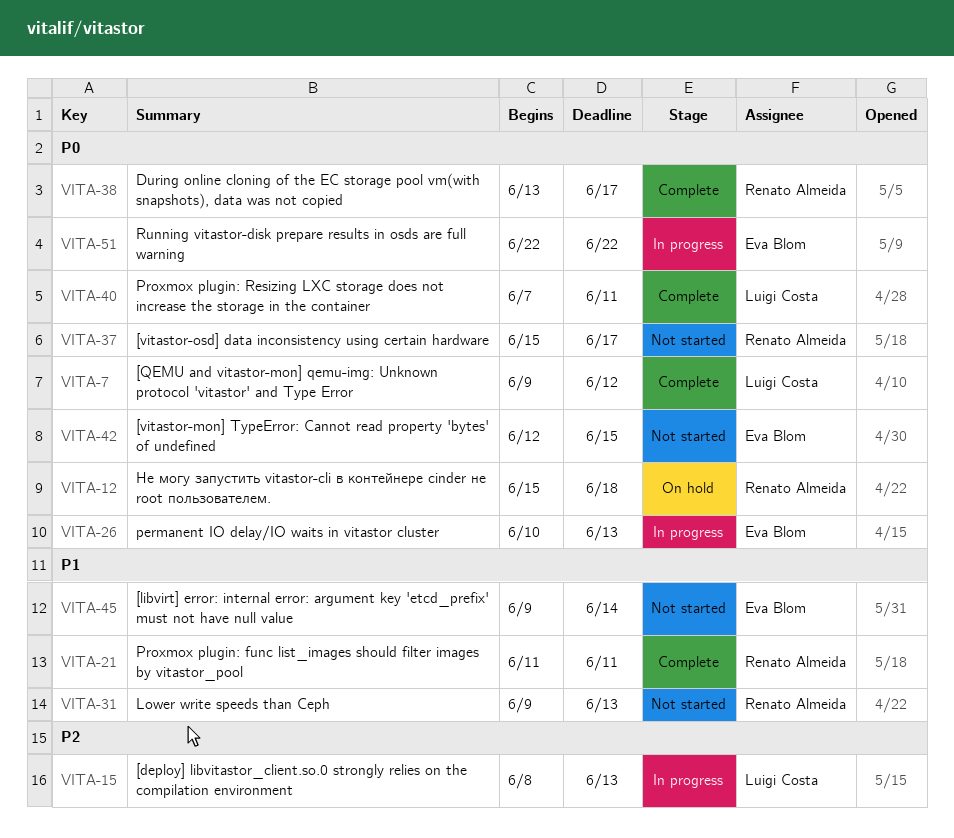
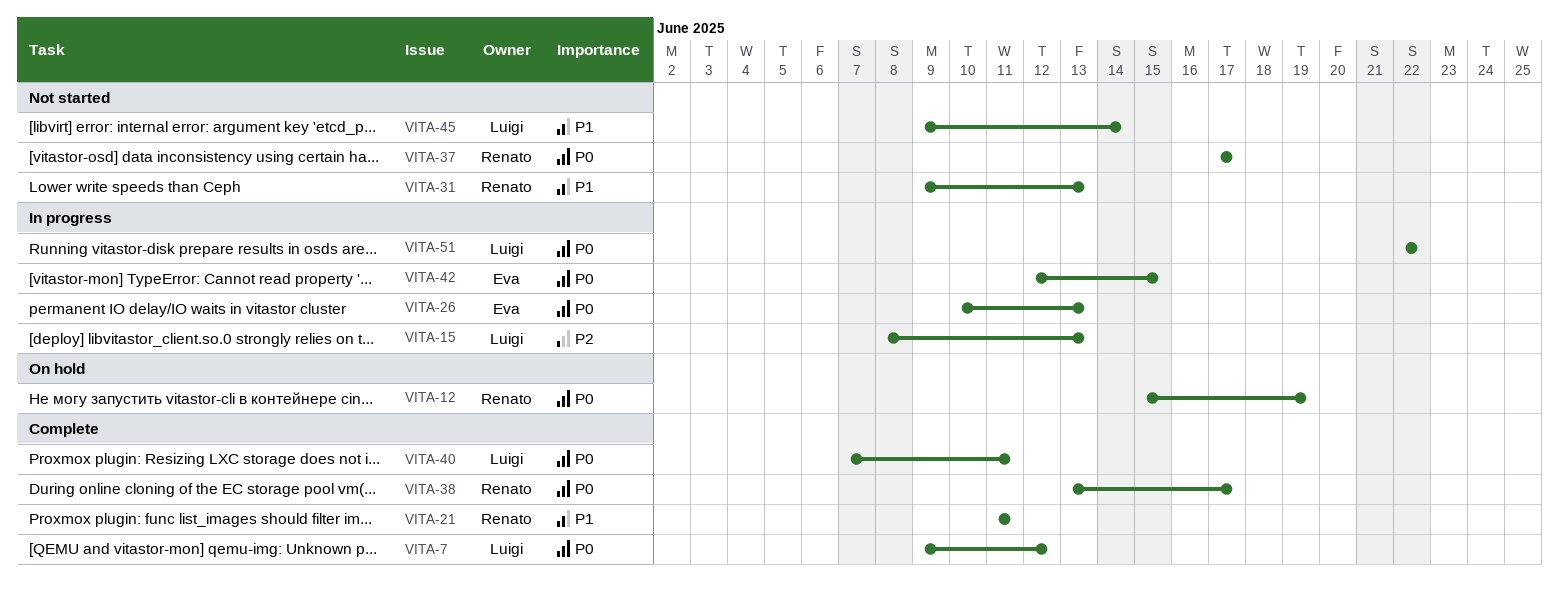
VITA-12, due: Jun 18 -> Jun 19
VITA-37, start: Jun 15 -> Jun 17
VITA-42, status: Not started -> In progress
VITA-45, owner: Eva Blom -> Luigi Costa
VITA-51, owner: Eva Blom -> Luigi Costa

